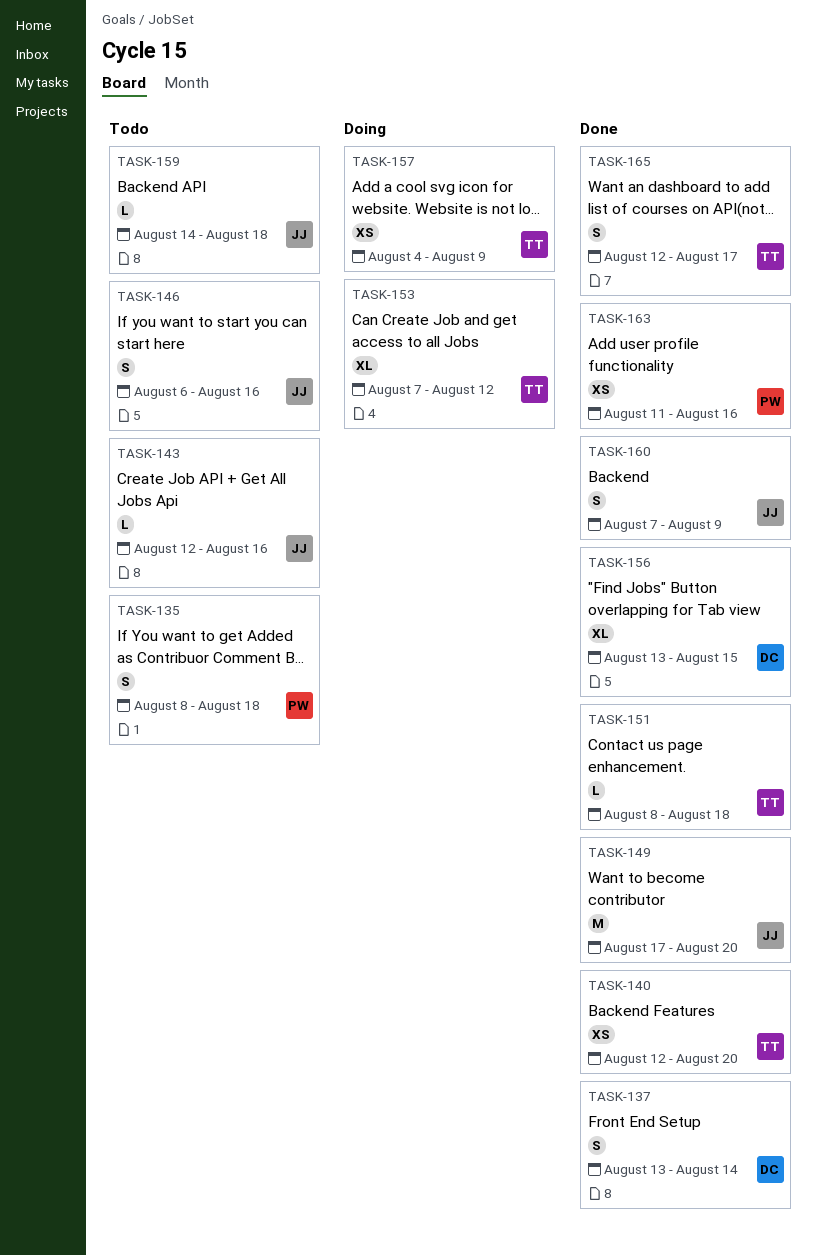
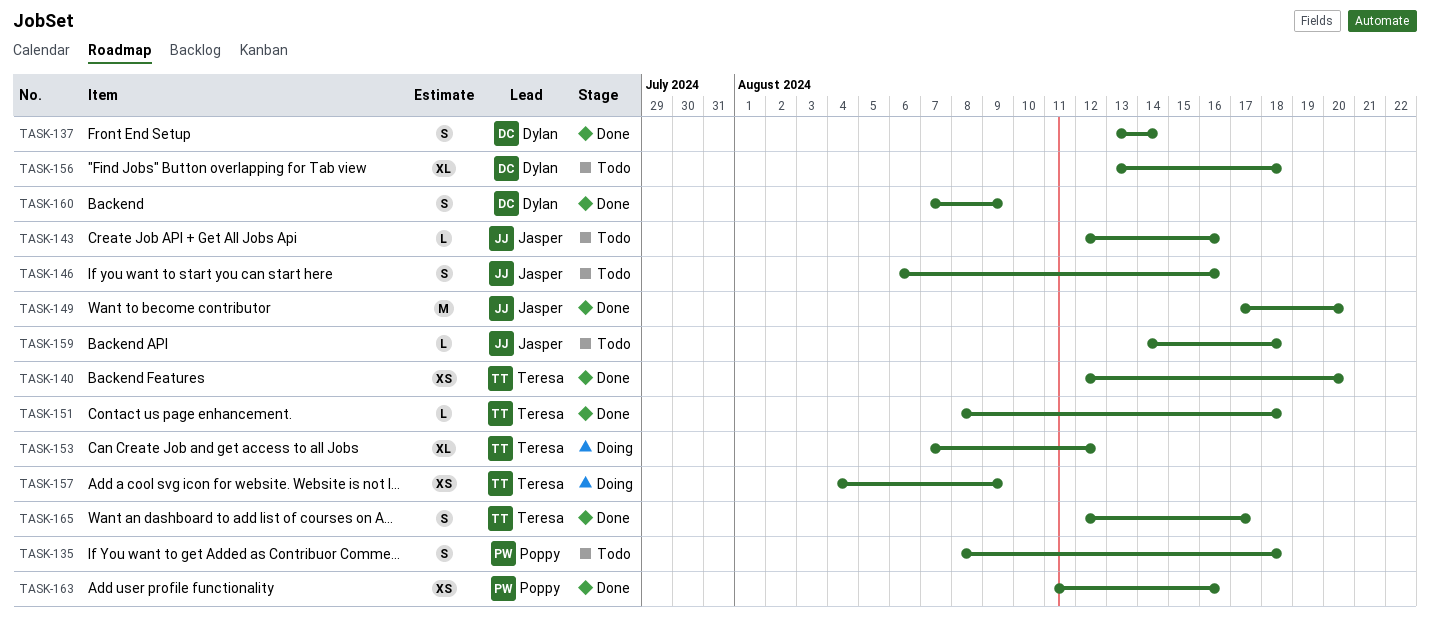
TASK-156, status: Done -> Todo
TASK-156, due: Aug 15 -> Aug 18
TASK-160, owner: Jasper -> Dylan

